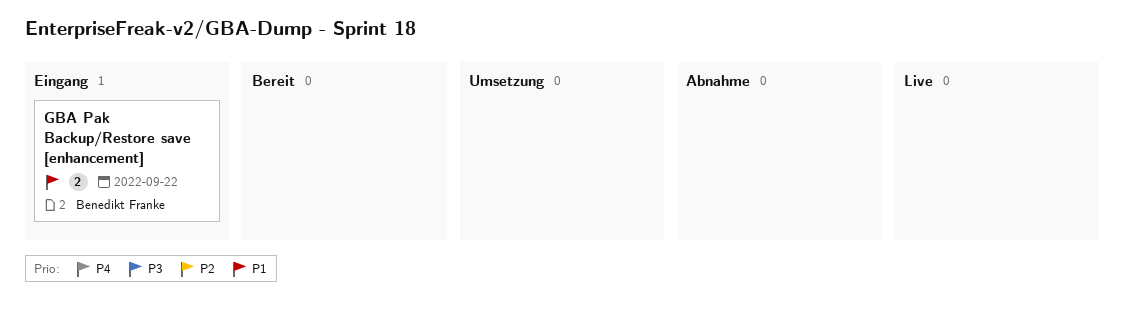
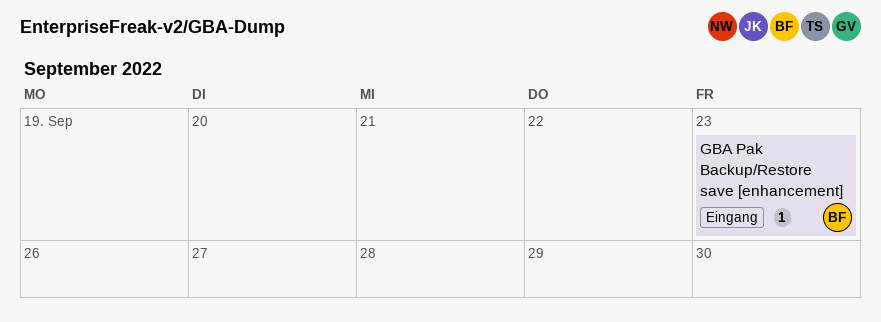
GBA Pak Backup/Restore save [enhancement], estimate: 2 -> 1
GBA Pak Backup/Restore save [enhancement], due: Sep 22 -> Sep 23

